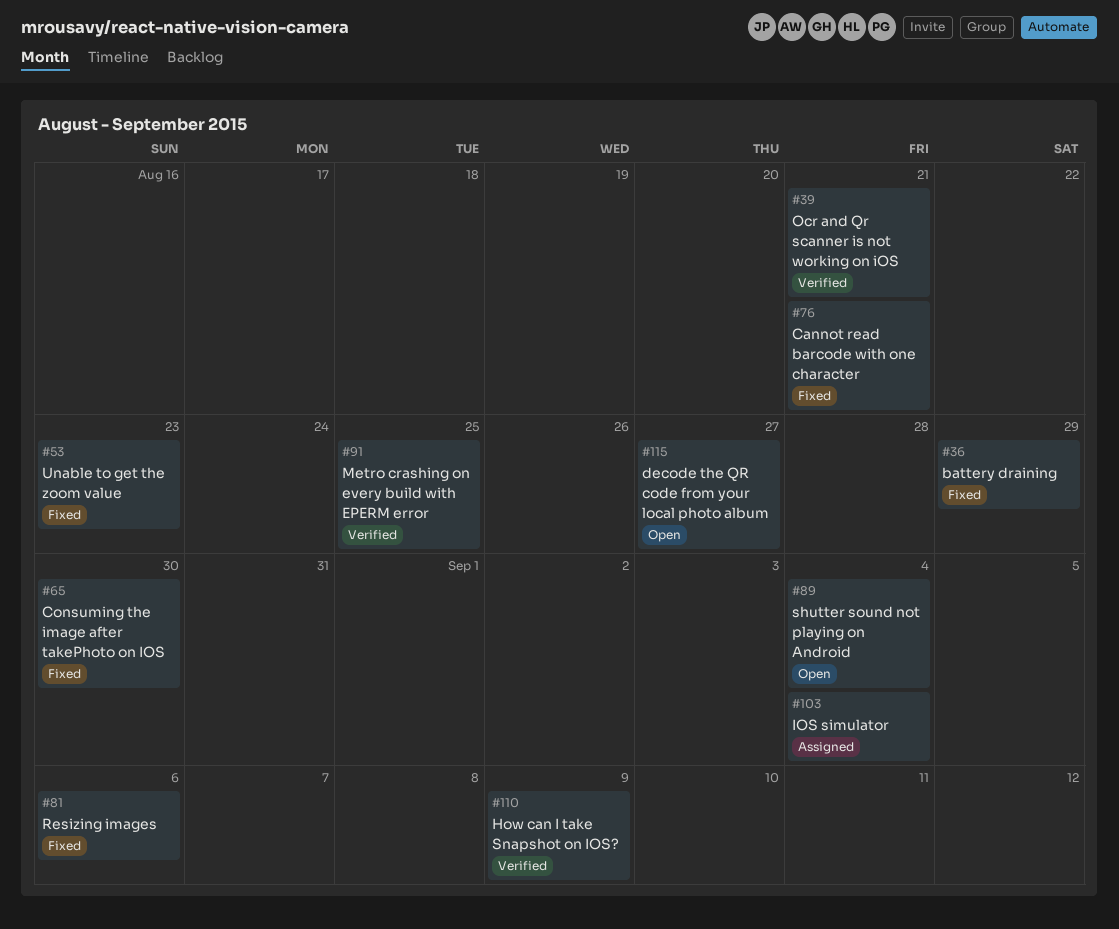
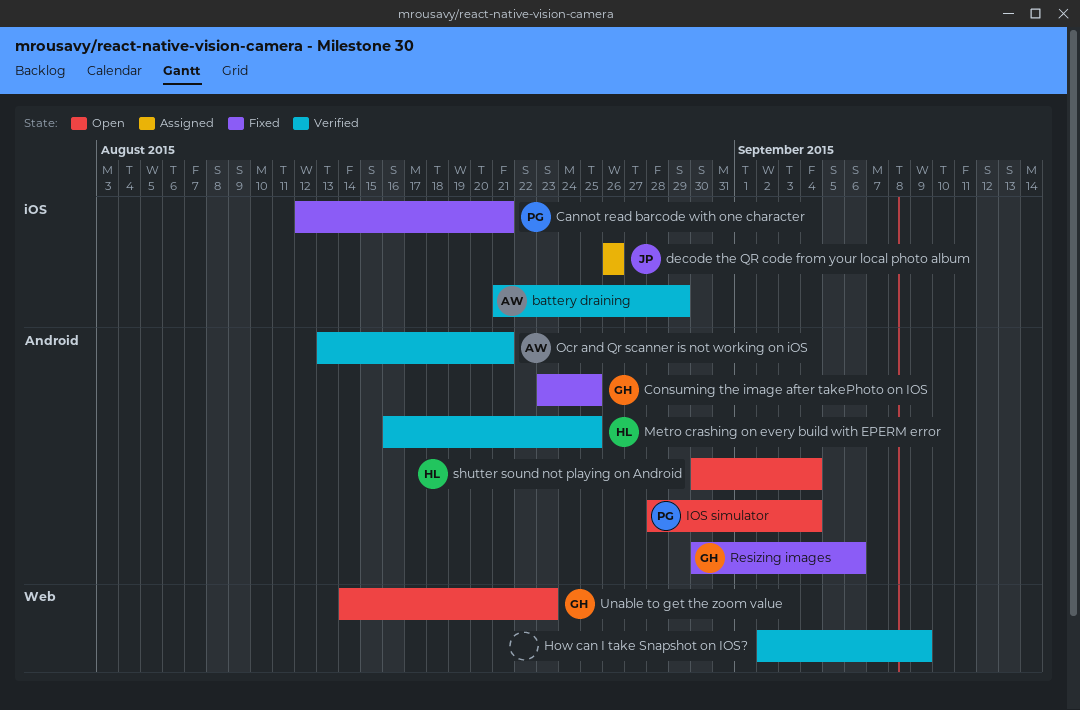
battery draining, status: Fixed -> Verified
Consuming the image after takePhoto on IOS, due: Aug 30 -> Aug 25
decode the QR code from your local photo album, status: Open -> Assigned
decode the QR code from your local photo album, due: Aug 27 -> Aug 26
IOS simulator, status: Assigned -> Open
Unable to get the zoom value, status: Fixed -> Open

